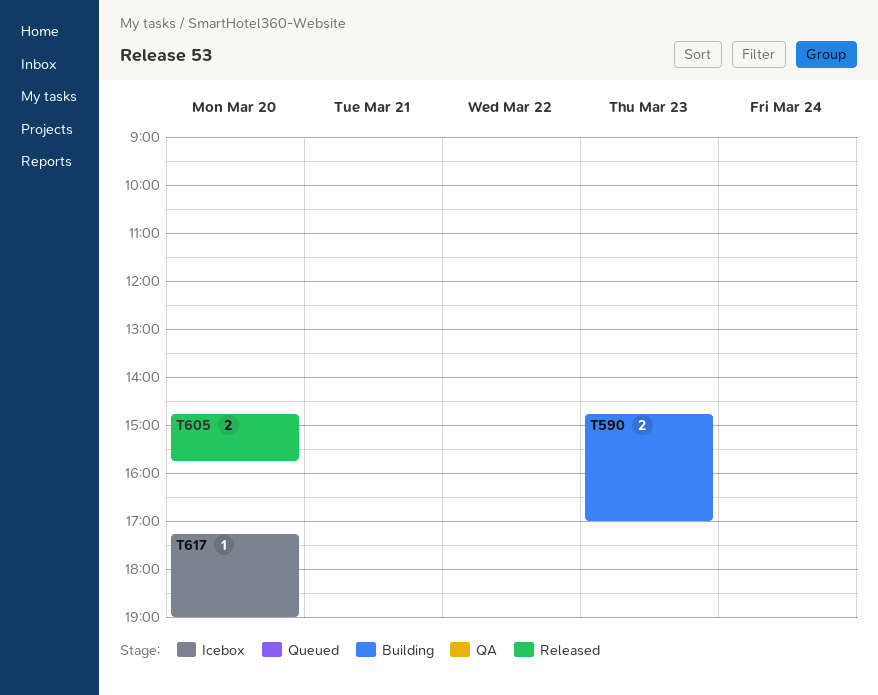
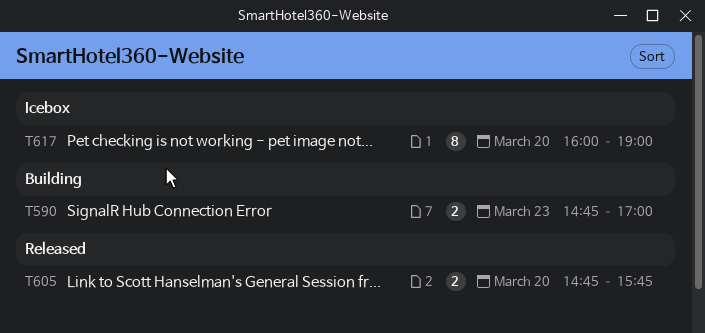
T617, estimate: 1 -> 8
T617, begins: 17:15 -> 16:00

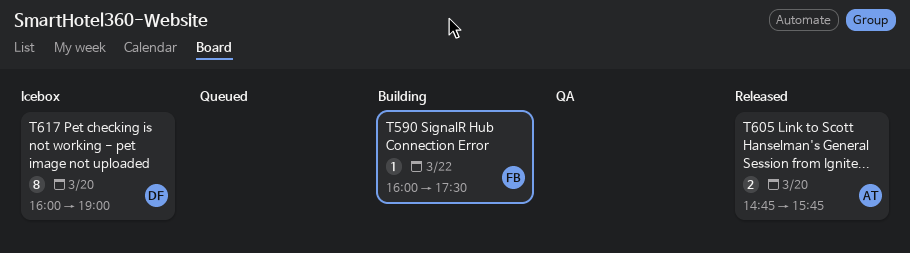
T590, estimate: 2 -> 1
T590, day: Mar 23 -> Mar 22
T590, begins: 14:45 -> 16:00
T590, ends: 17:00 -> 17:30

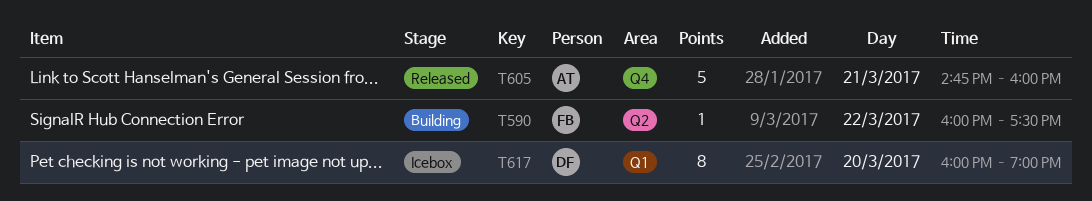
T605, estimate: 2 -> 5
T605, day: Mar 20 -> Mar 21
T605, ends: 15:45 -> 16:00

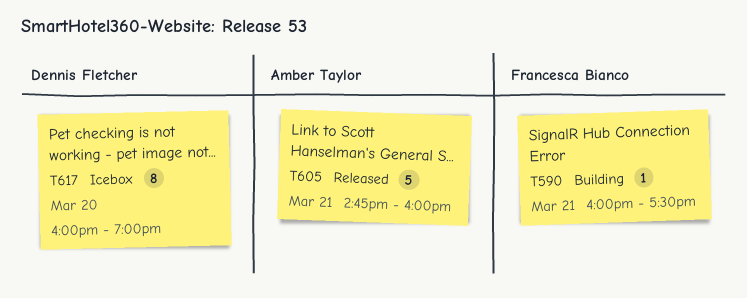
T590, day: Mar 22 -> Mar 21

